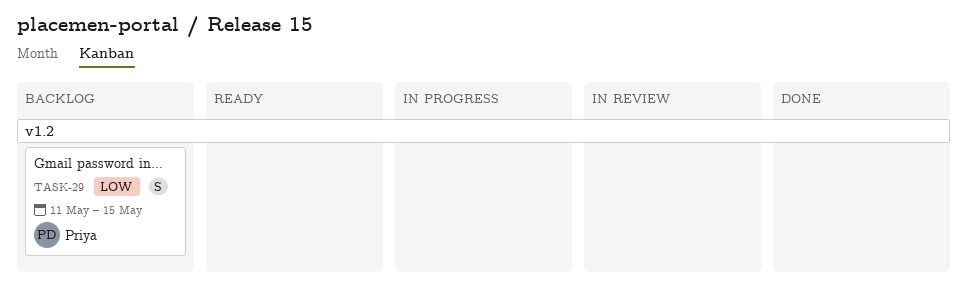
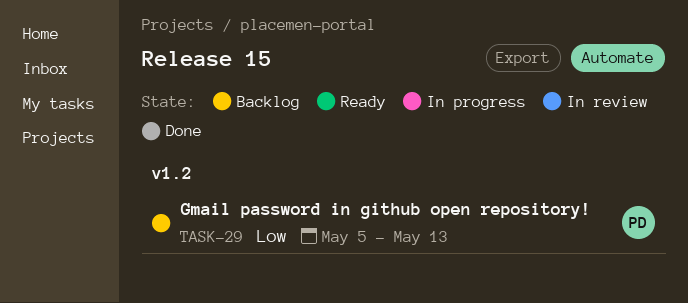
TASK-29, start: May 11 -> May 5
TASK-29, due: May 15 -> May 13

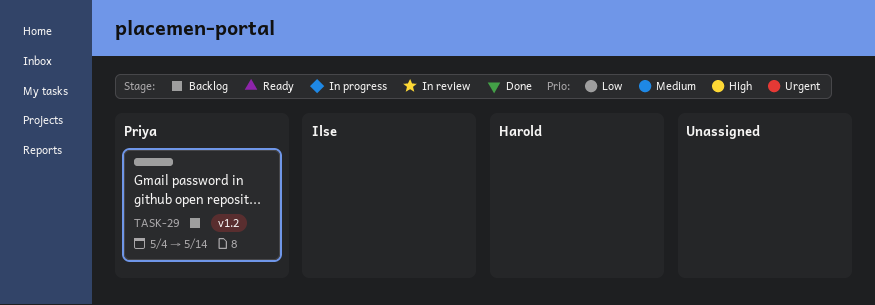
TASK-29, start: May 5 -> May 4
TASK-29, due: May 13 -> May 14

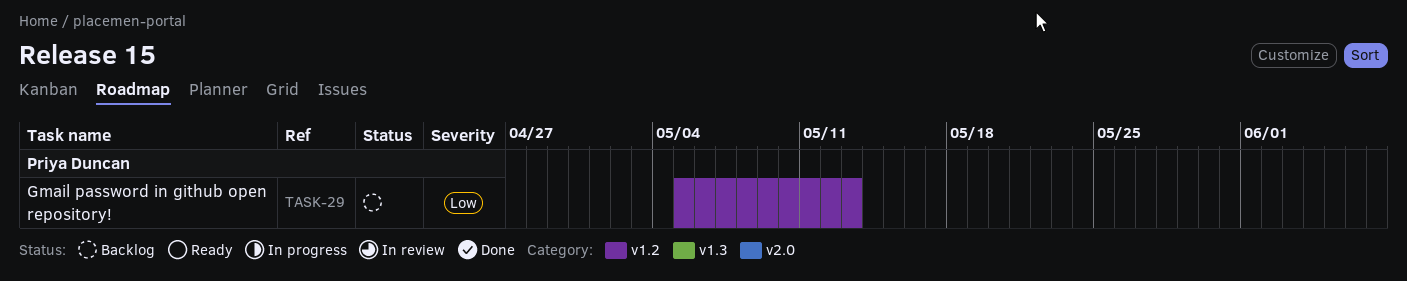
TASK-29, start: May 4 -> May 5
TASK-29, due: May 14 -> May 13

